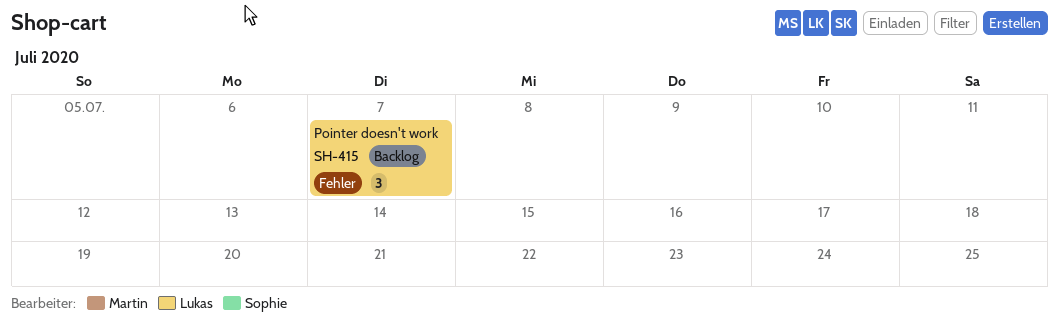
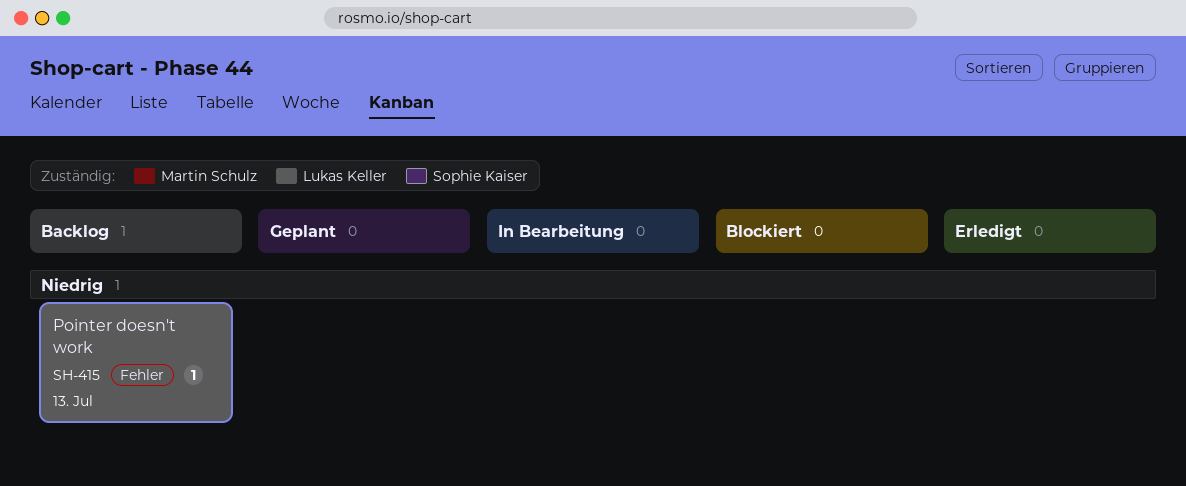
SH-415, estimate: 3 -> 1
SH-415, due: Jul 7 -> Jul 13

